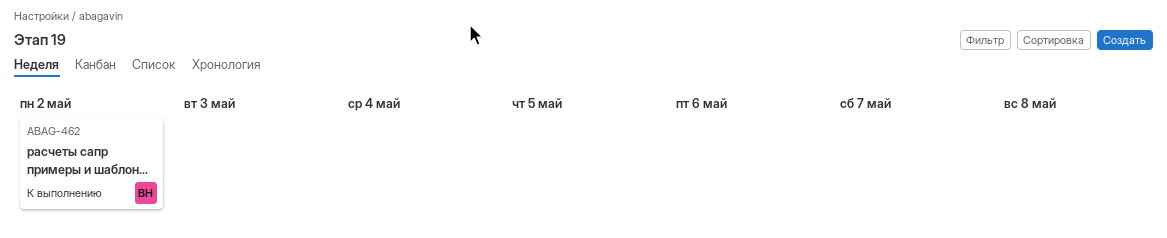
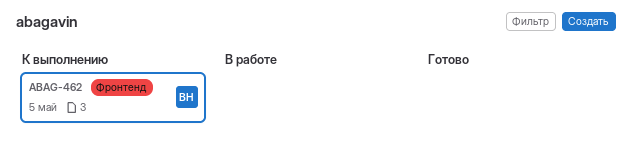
ABAG-462, due: May 2 -> May 5

